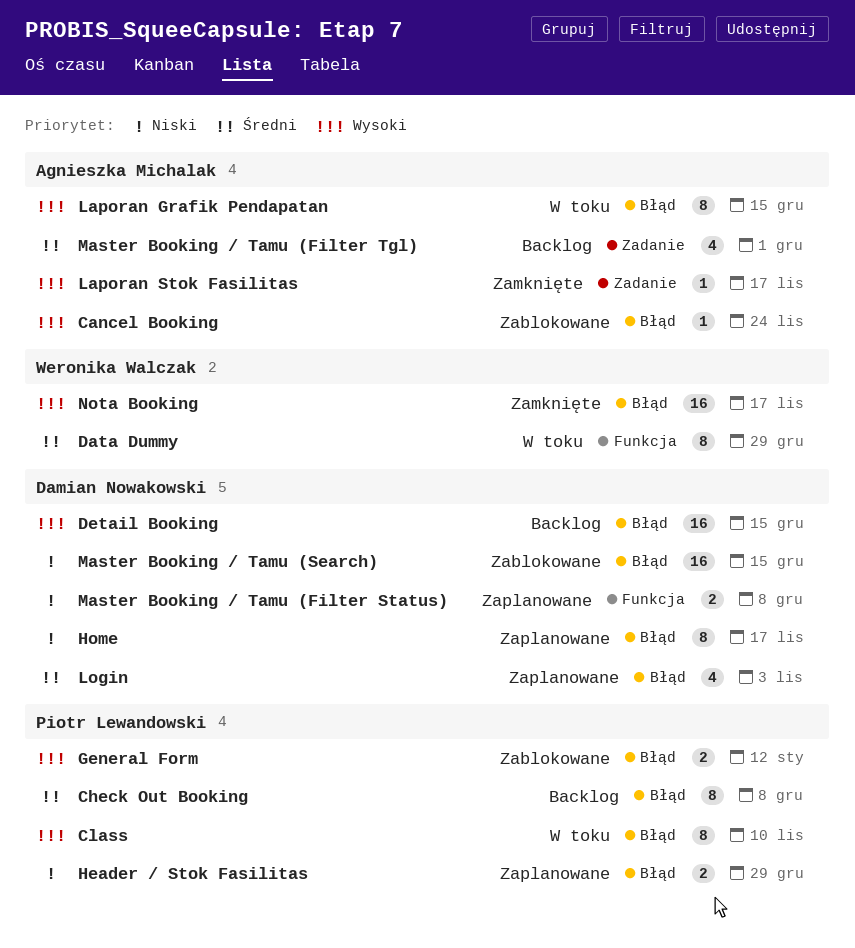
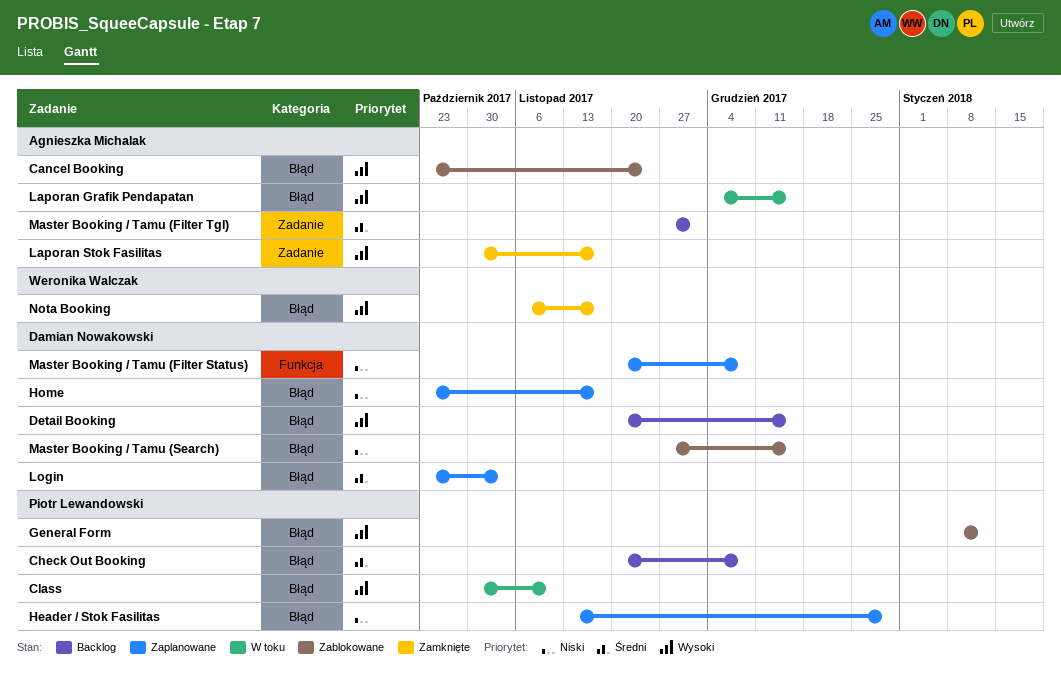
Data Dummy: present -> none

